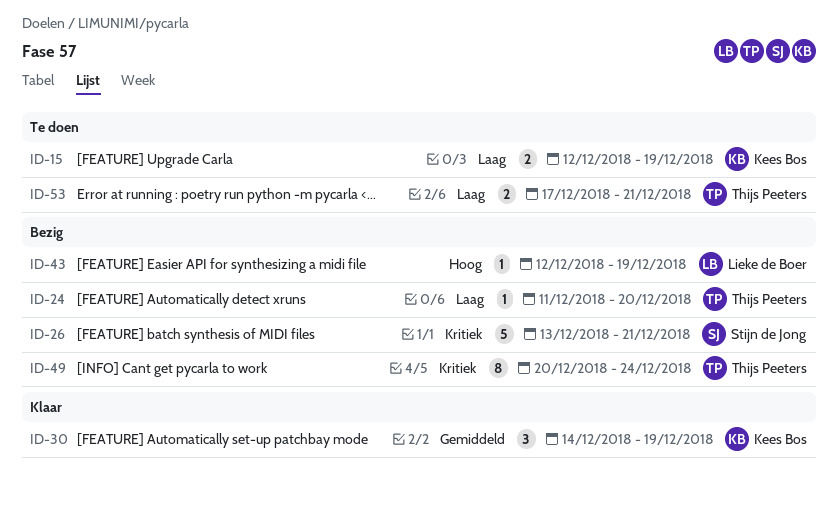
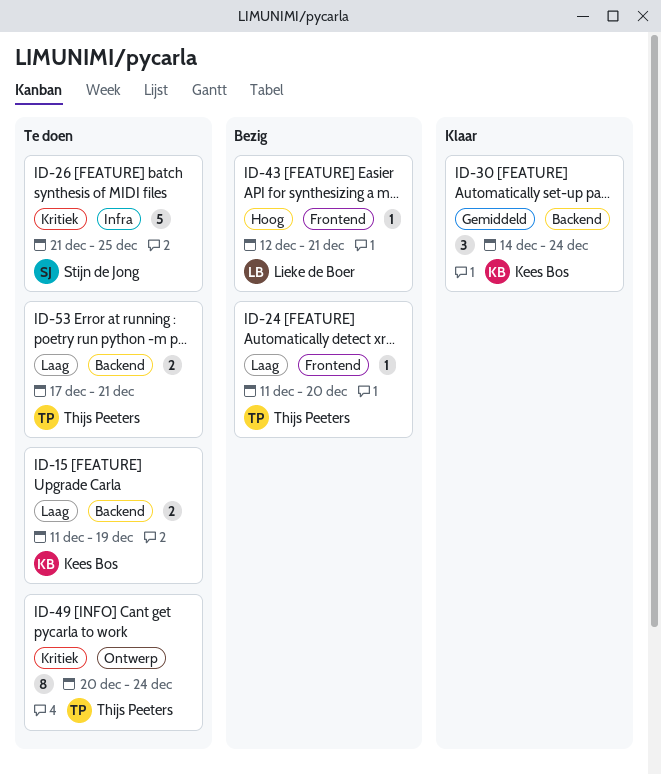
ID-15, start: Dec 12 -> Dec 11
ID-26, status: Bezig -> Te doen
ID-26, start: Dec 13 -> Dec 21
ID-26, due: Dec 21 -> Dec 25
ID-30, due: Dec 19 -> Dec 24
ID-43, due: Dec 19 -> Dec 21
ID-49, status: Bezig -> Te doen

